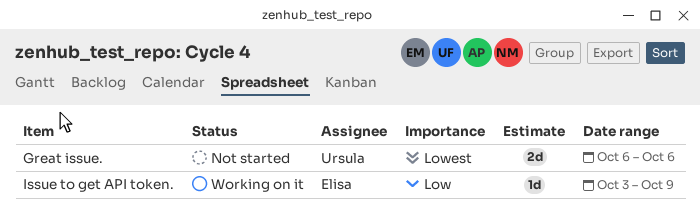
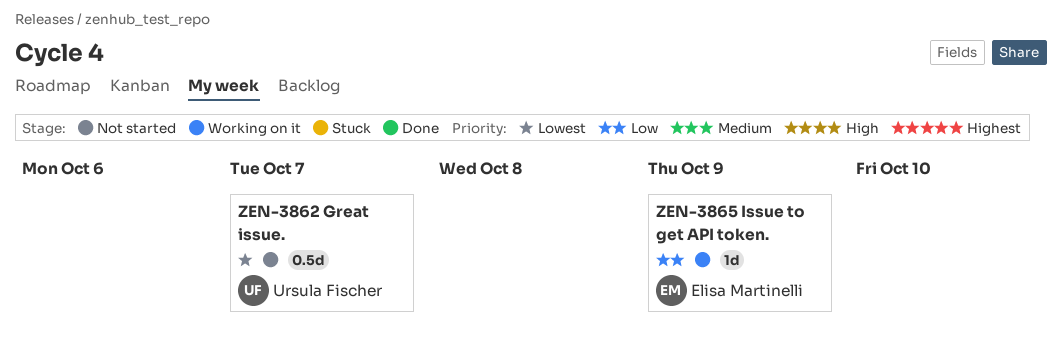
Great issue., estimate: 2d -> 0.5d
Great issue., due: Oct 6 -> Oct 7

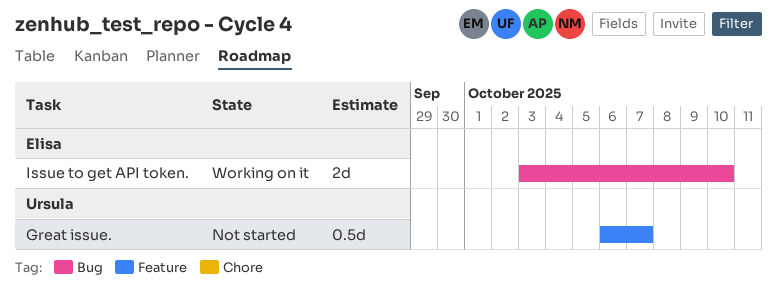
Issue to get API token., estimate: 1d -> 2d
Issue to get API token., due: Oct 9 -> Oct 10

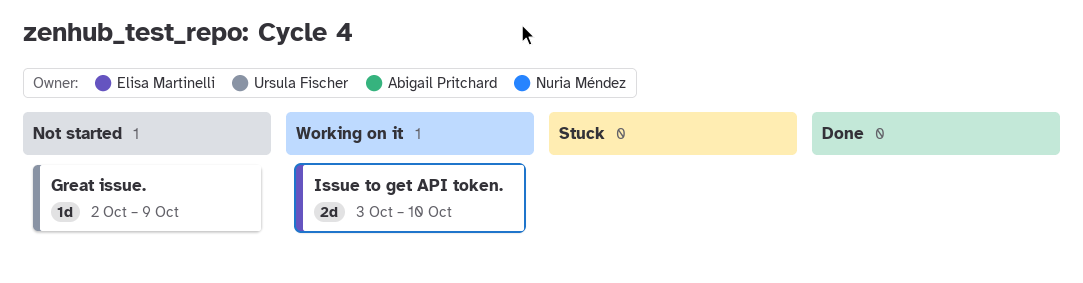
Great issue., estimate: 0.5d -> 1d
Great issue., start: Oct 6 -> Oct 2
Great issue., due: Oct 7 -> Oct 9

